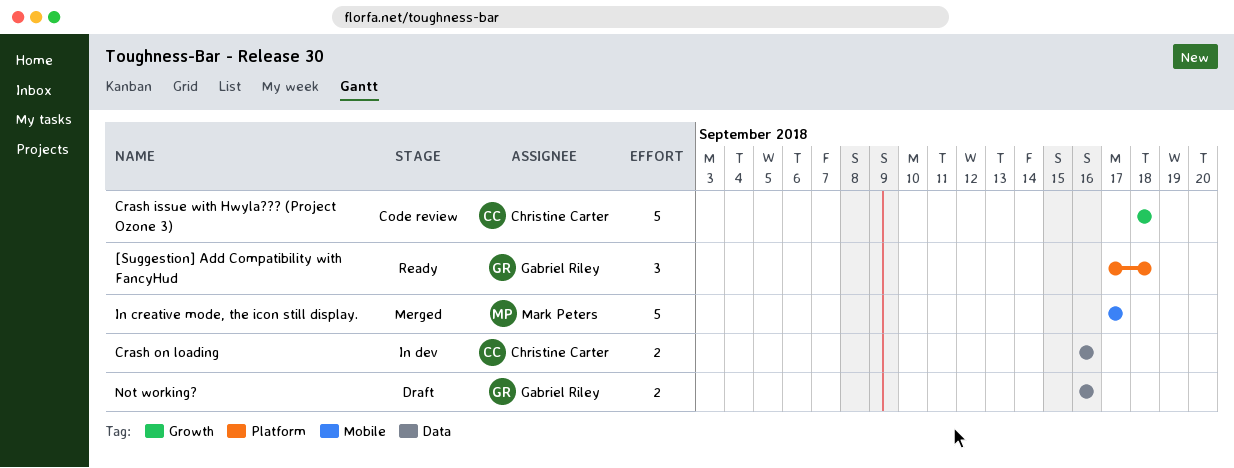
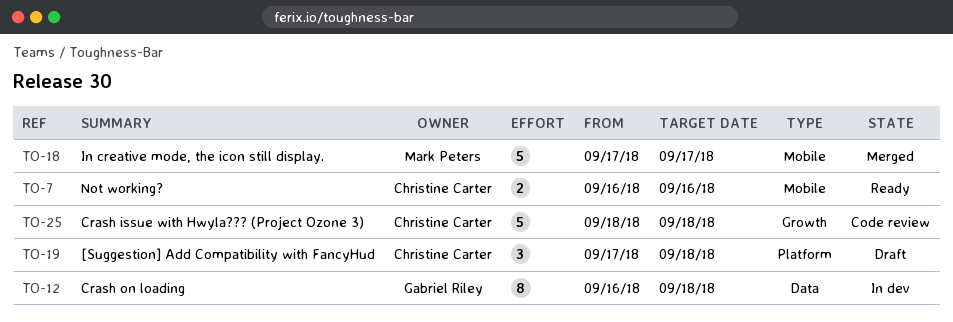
[Suggestion] Add Compatibility with FancyHud, status: Ready -> Draft
[Suggestion] Add Compatibility with FancyHud, owner: Gabriel Riley -> Christine Carter
Crash on loading, owner: Christine Carter -> Gabriel Riley
Crash on loading, estimate: 2 -> 8
Crash on loading, due: Sep 16 -> Sep 18
Not working?, status: Draft -> Ready
Not working?, owner: Gabriel Riley -> Christine Carter
Not working?, label: Data -> Mobile

